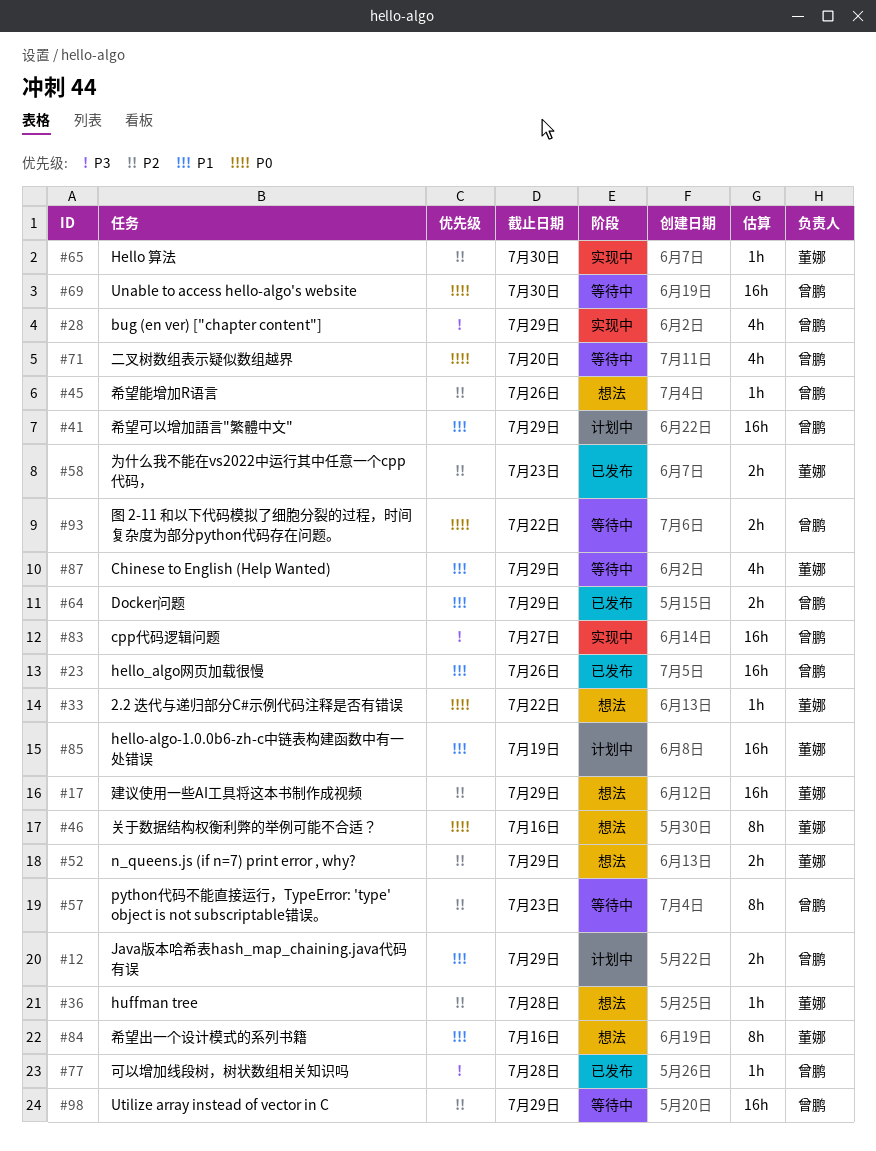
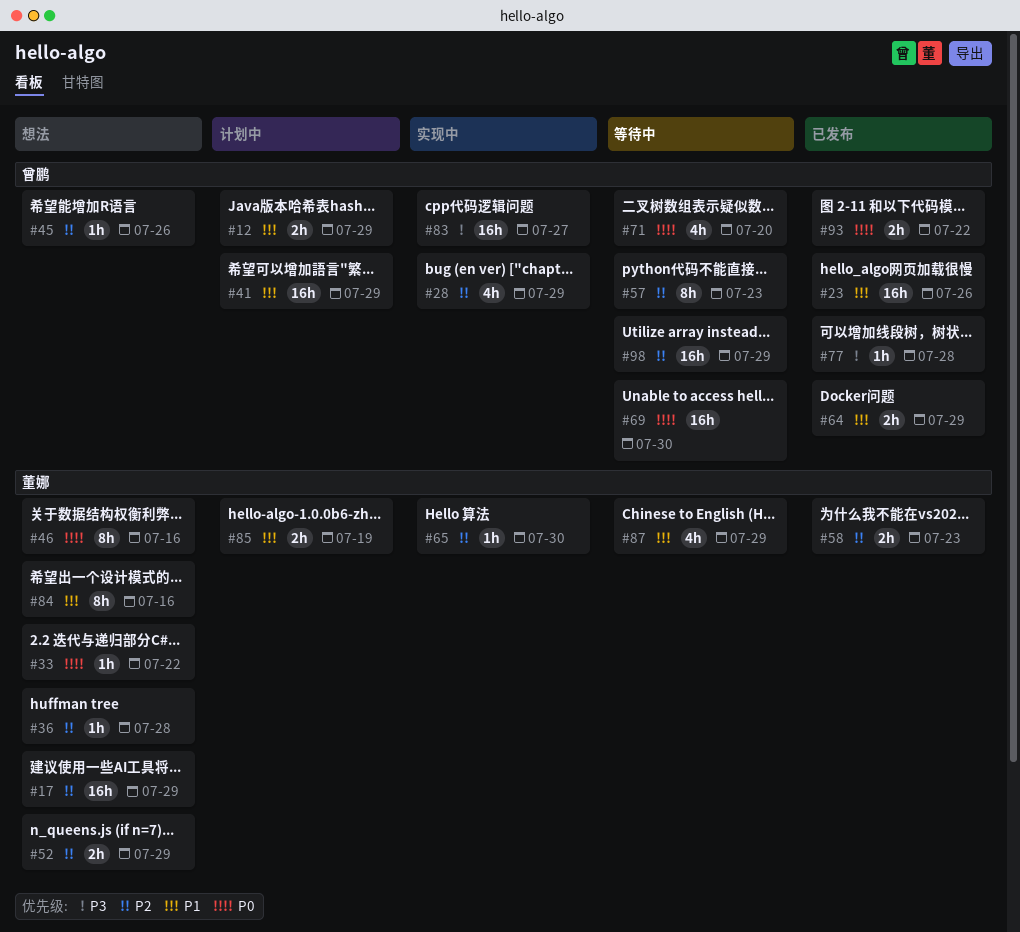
#28, priority: P3 -> P2
#85, estimate: 16h -> 2h
#93, status: 等待中 -> 已发布

